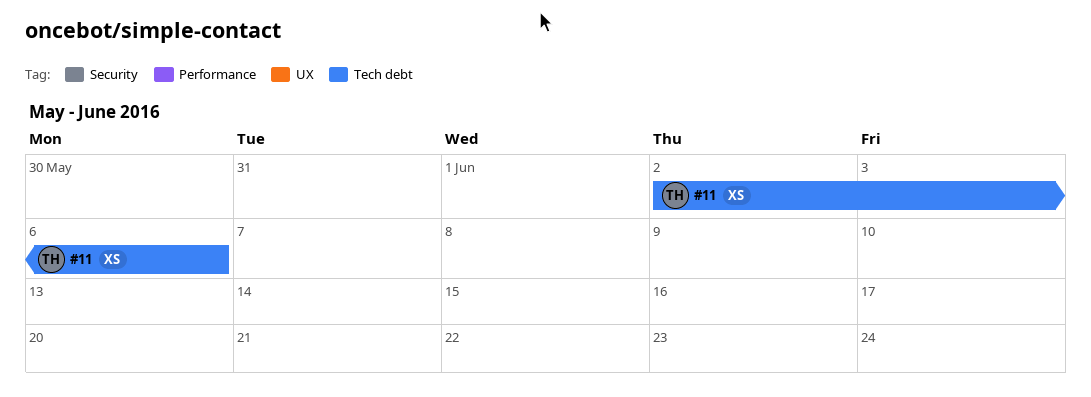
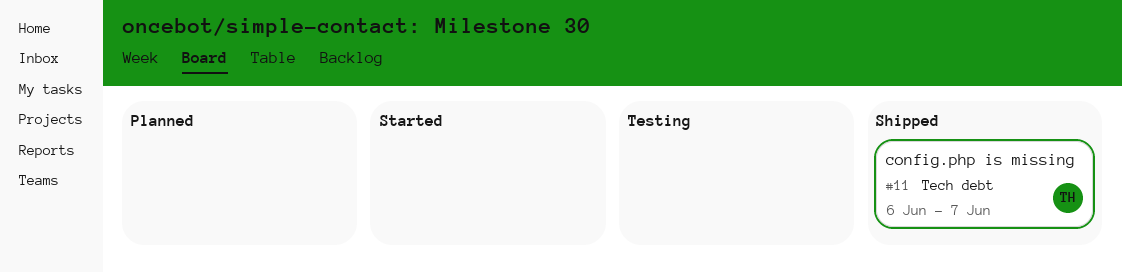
#11, start: Jun 2 -> Jun 6
#11, due: Jun 6 -> Jun 7

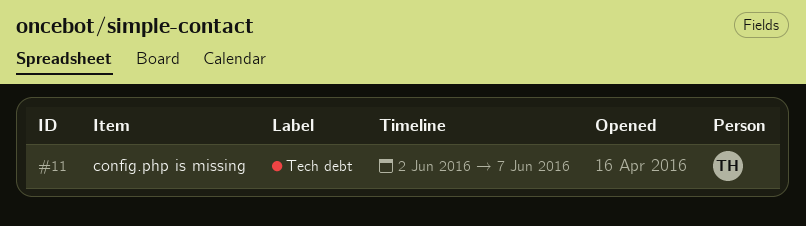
#11, start: Jun 6 -> Jun 2

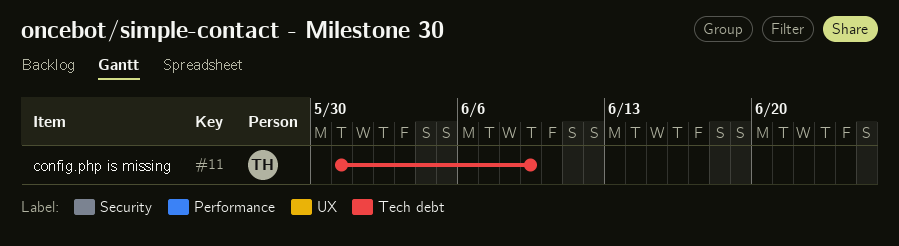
#11, start: Jun 2 -> May 31
#11, due: Jun 7 -> Jun 9

